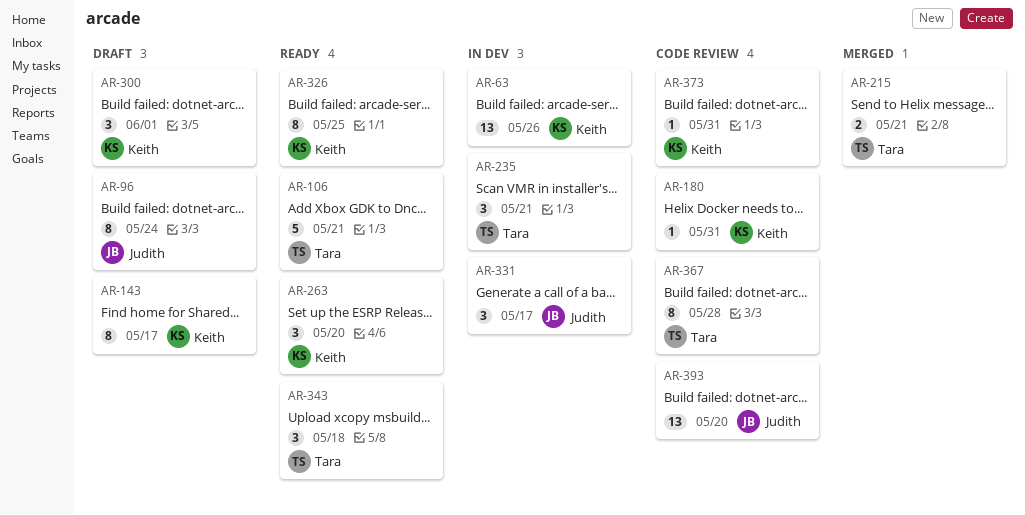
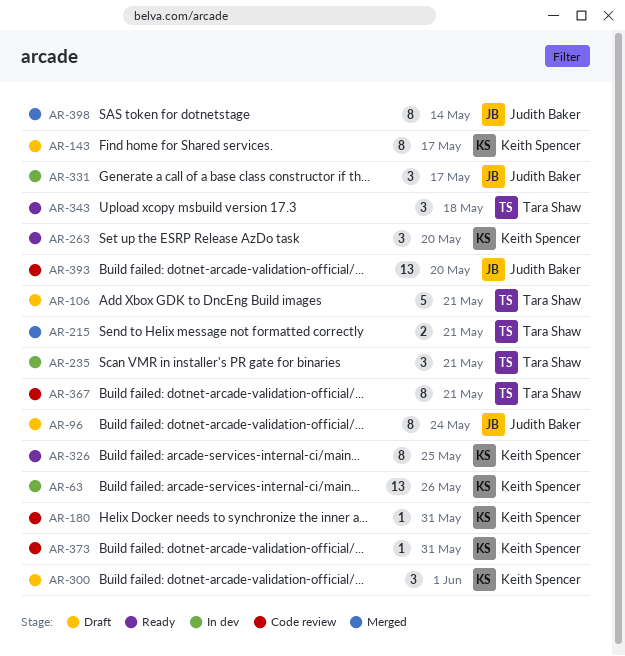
AR-106, status: Ready -> Draft
AR-367, due: May 28 -> May 21
AR-398: none -> present

